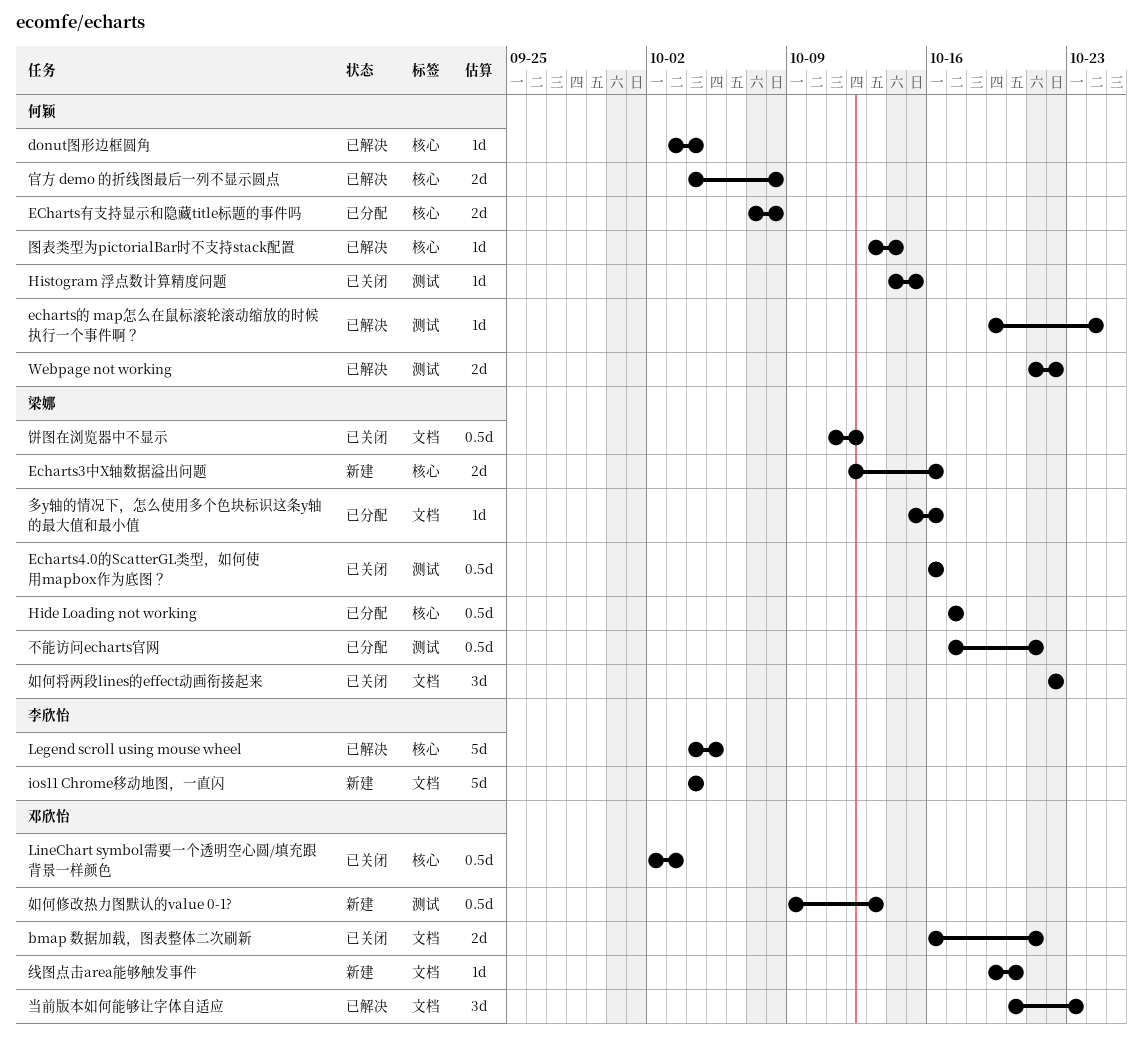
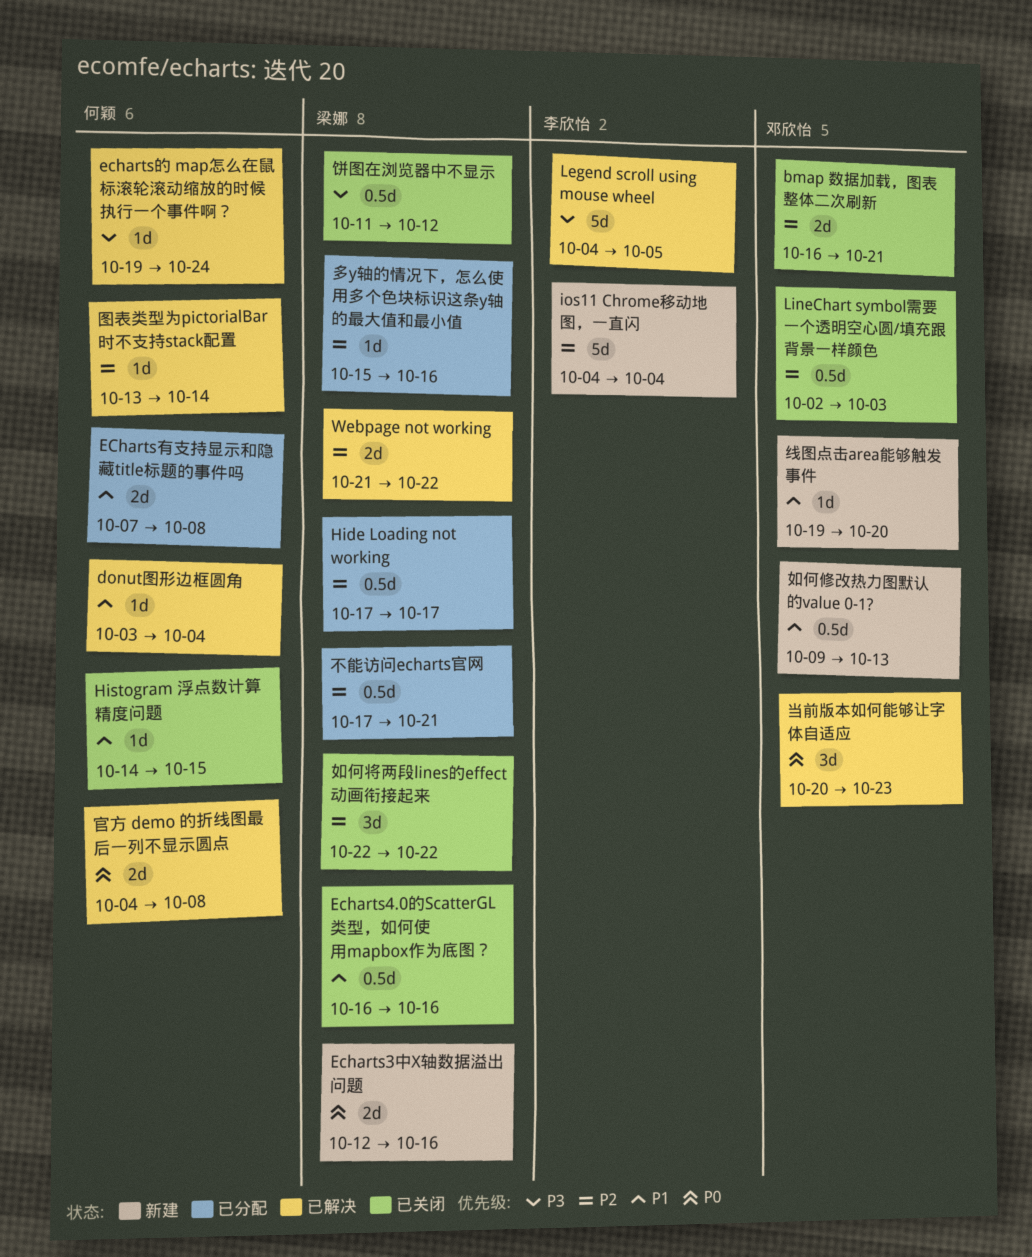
Webpage not working, owner: 何颖 -> 梁娜

